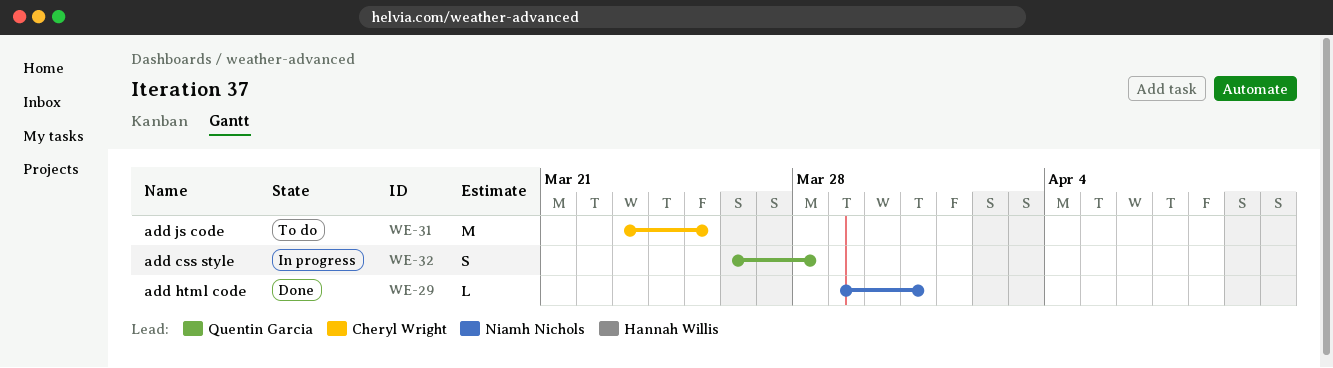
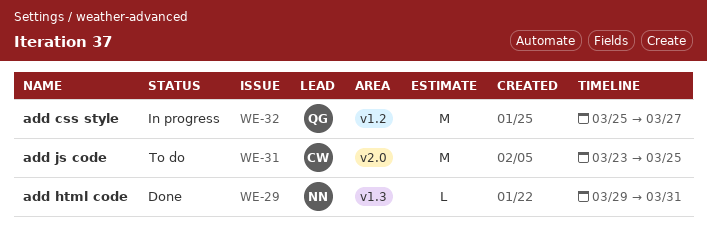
WE-32, estimate: S -> M
WE-32, start: Mar 26 -> Mar 25
WE-32, due: Mar 28 -> Mar 27

